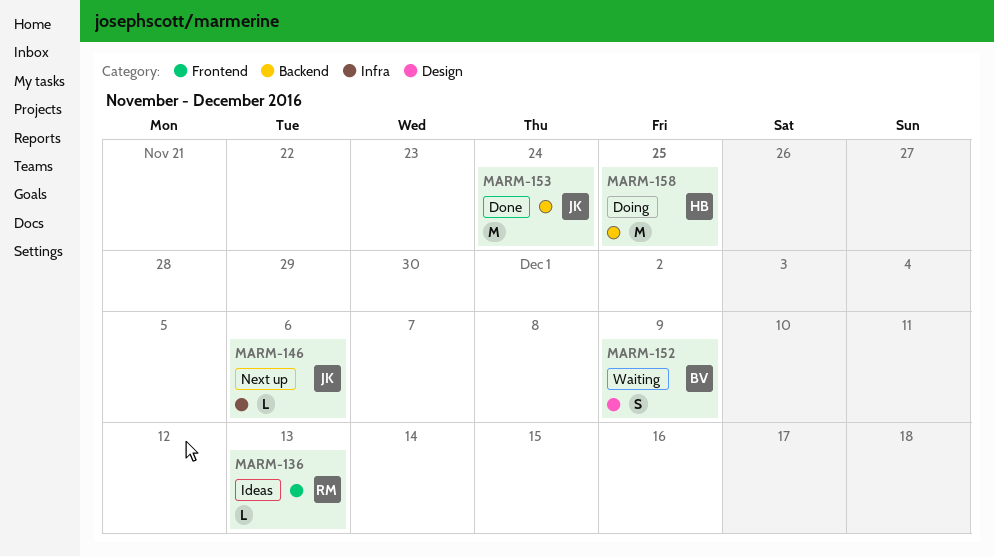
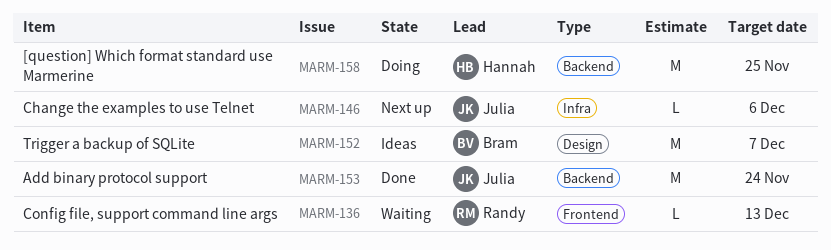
MARM-136, status: Ideas -> Waiting
MARM-152, status: Waiting -> Ideas
MARM-152, estimate: S -> M
MARM-152, due: Dec 9 -> Dec 7

